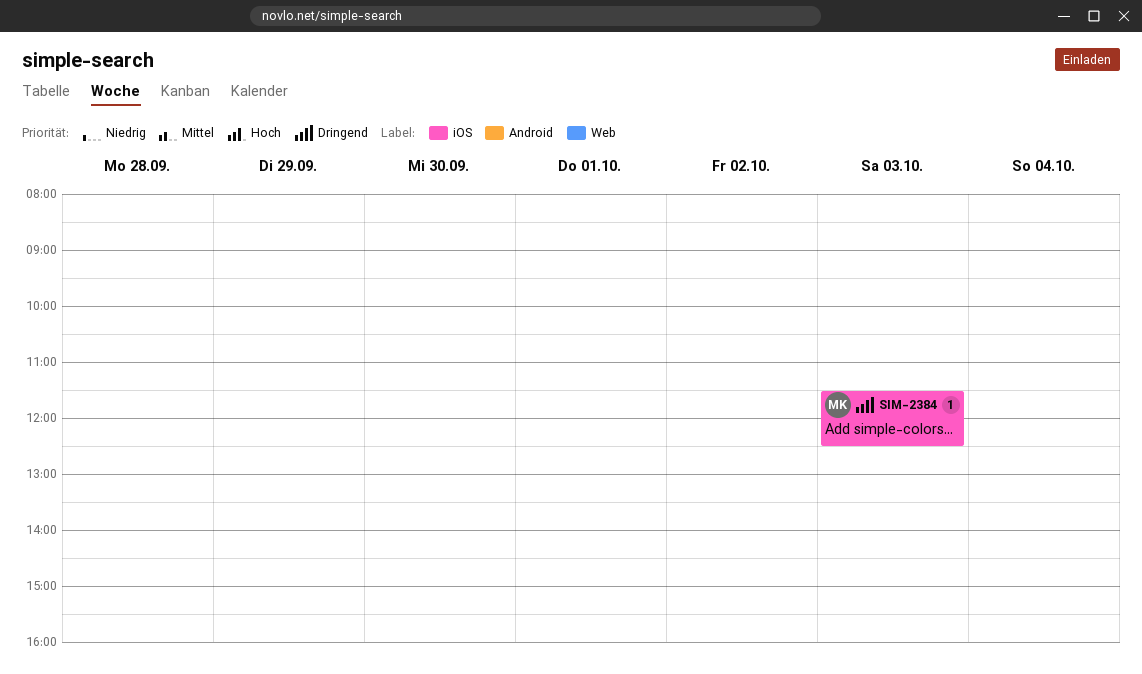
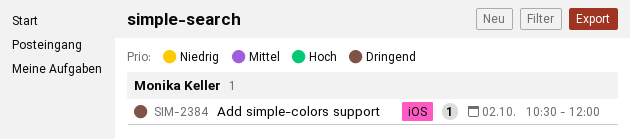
SIM-2384, day: Oct 3 -> Oct 2
SIM-2384, begins: 11:30 -> 10:30
SIM-2384, ends: 12:30 -> 12:00

